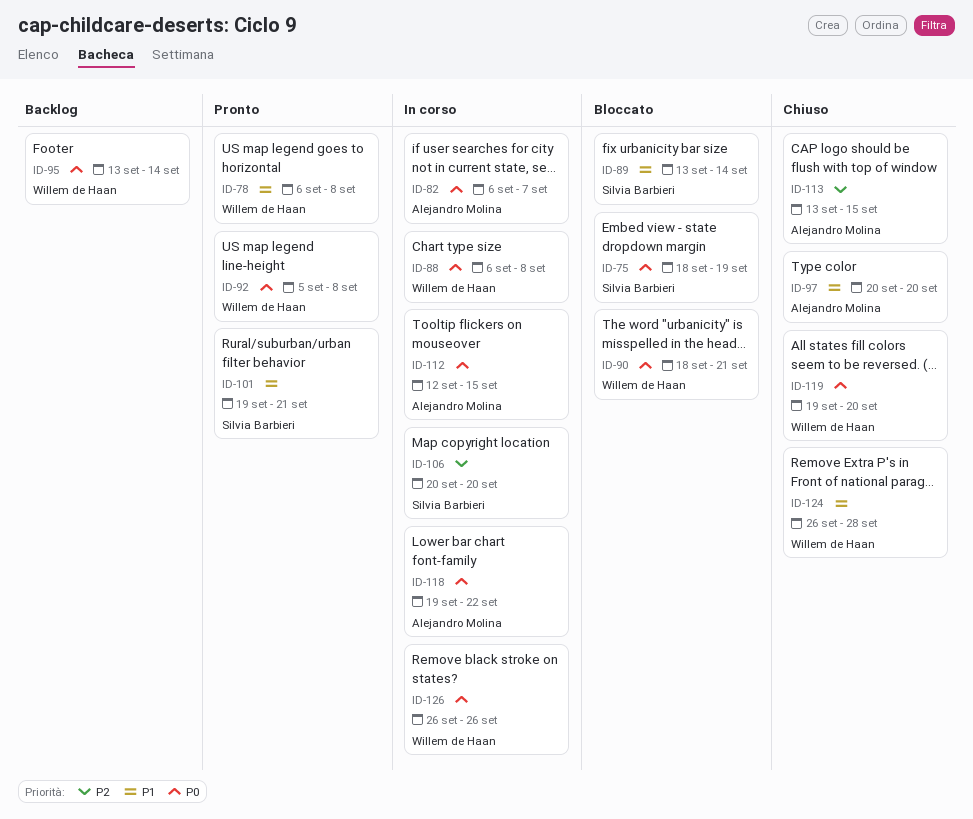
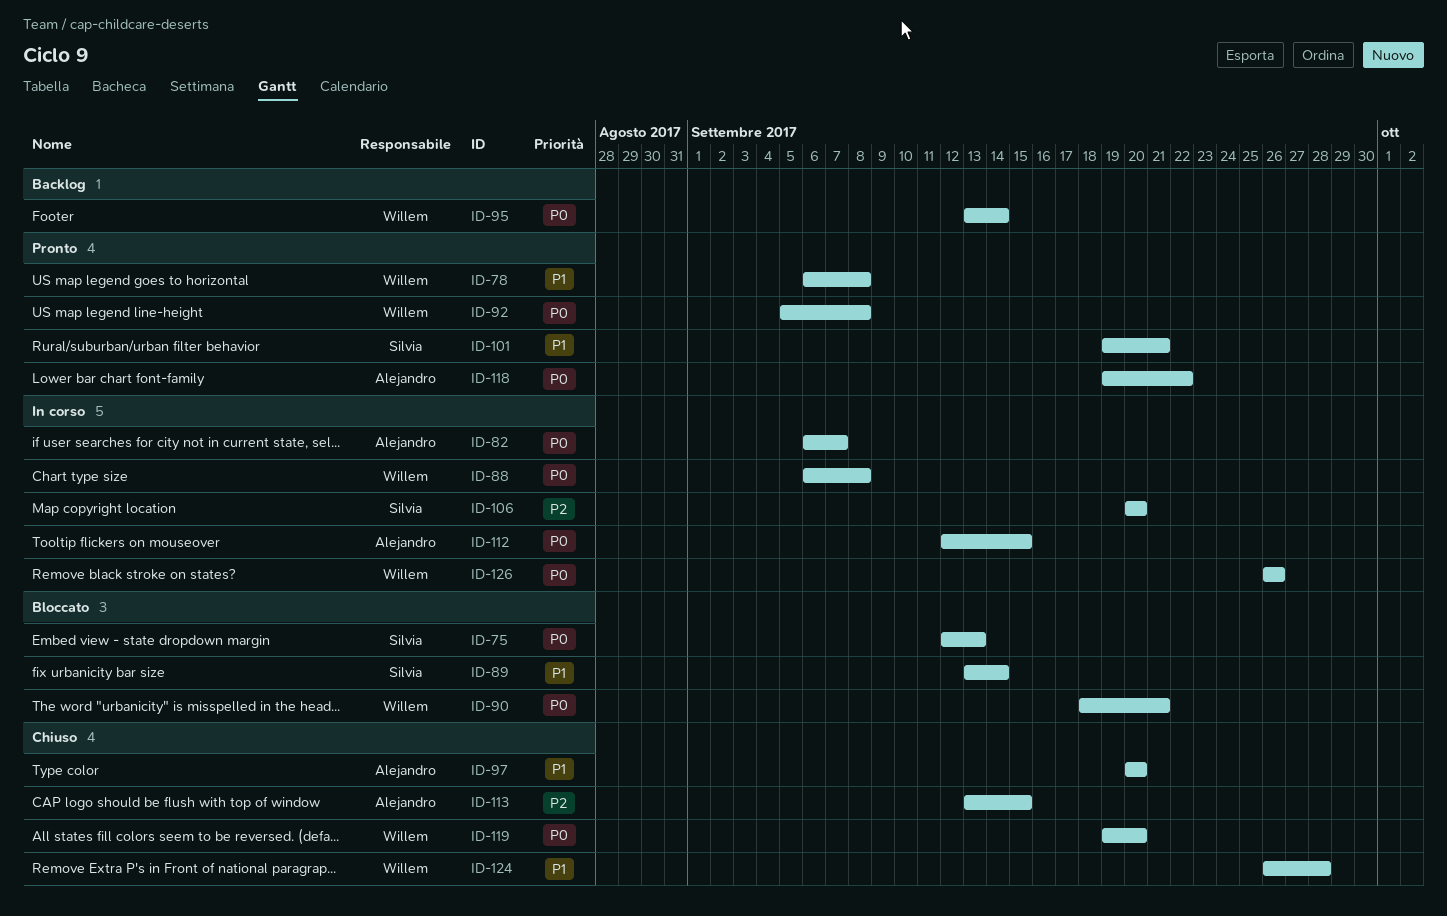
ID-75, start: Sep 18 -> Sep 12
ID-75, due: Sep 19 -> Sep 13
ID-118, status: In corso -> Pronto

